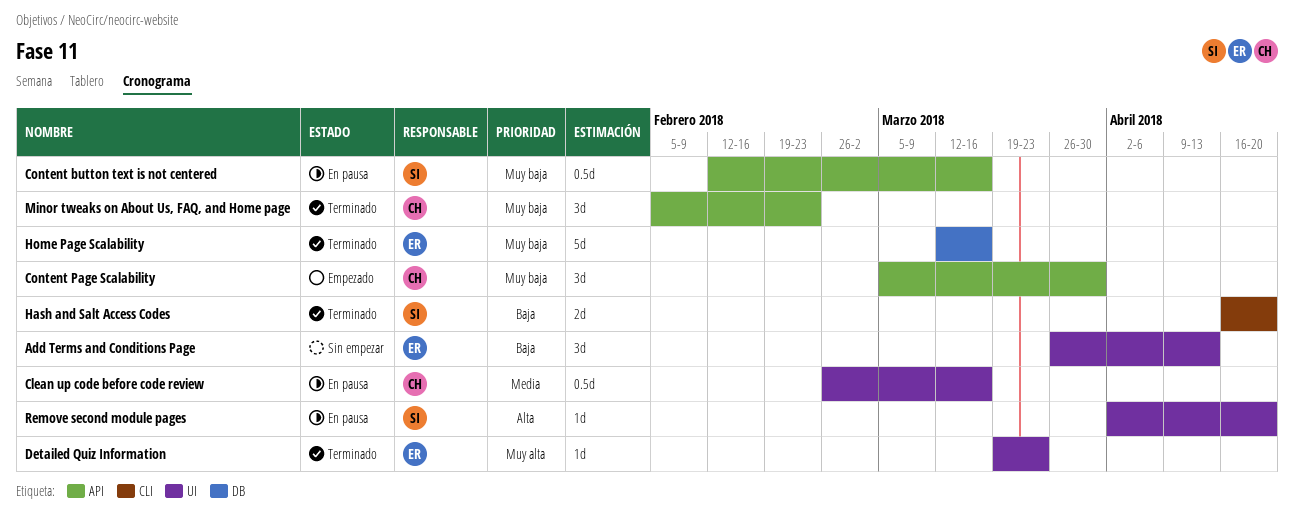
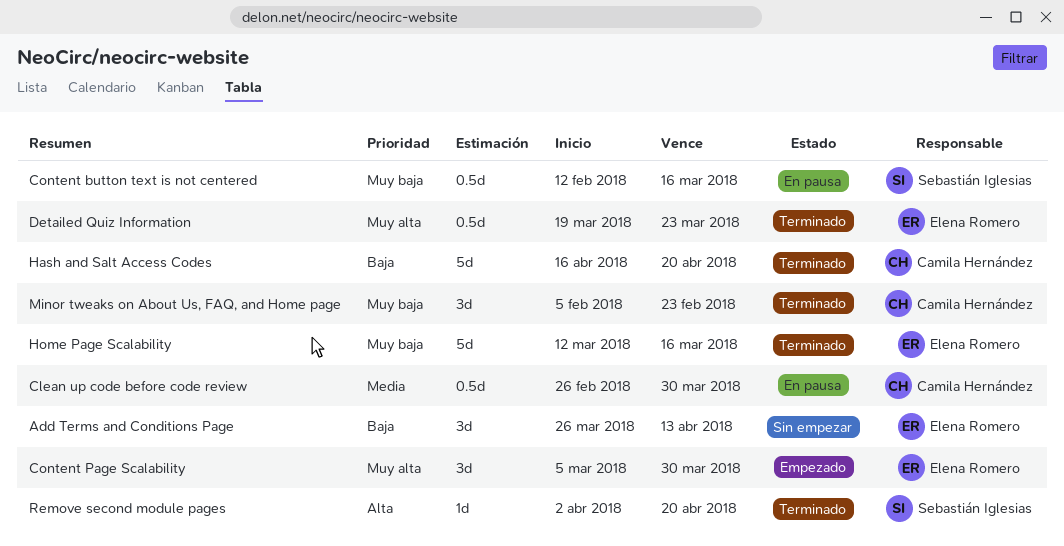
Clean up code before code review, due: Mar 16 -> Mar 30
Content Page Scalability, owner: Camila Hernández -> Elena Romero
Content Page Scalability, priority: Muy baja -> Muy alta
Detailed Quiz Information, estimate: 1d -> 0.5d
Hash and Salt Access Codes, owner: Sebastián Iglesias -> Camila Hernández
Hash and Salt Access Codes, estimate: 2d -> 5d
Remove second module pages, status: En pausa -> Terminado

